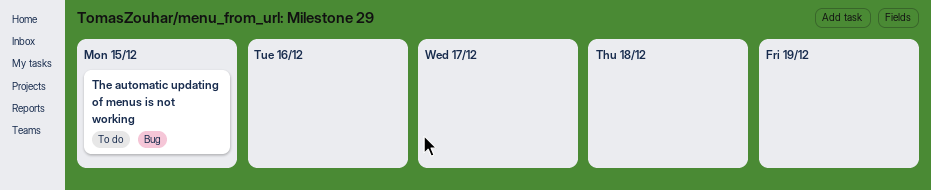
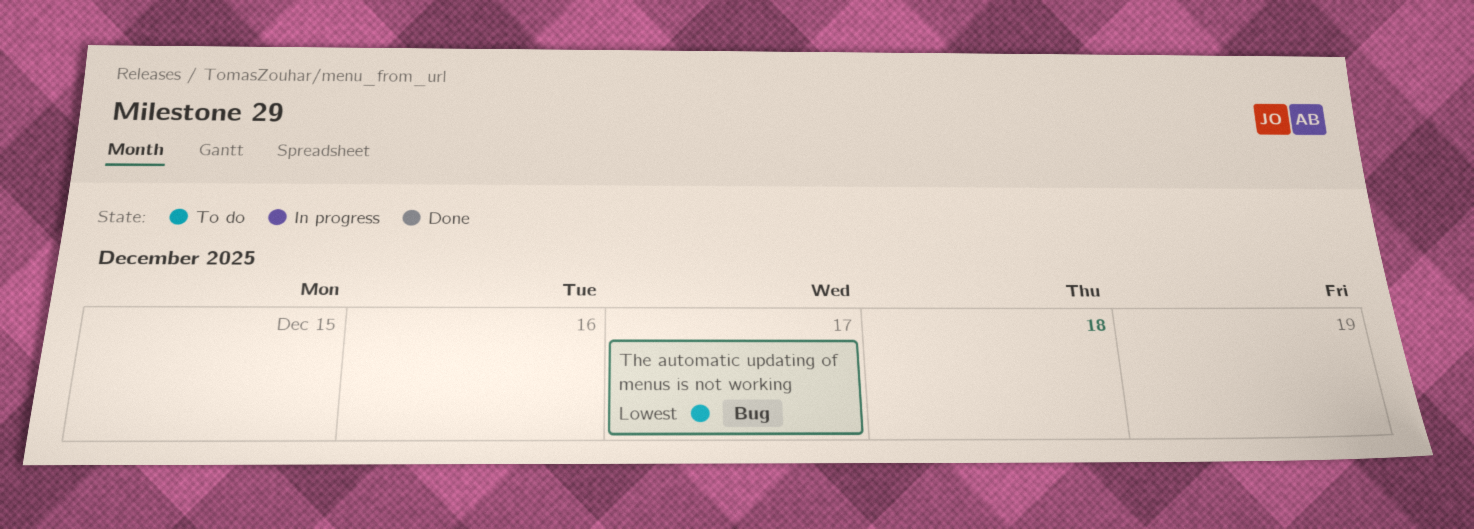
The automatic updating of menus is not working, due: Dec 15 -> Dec 17

